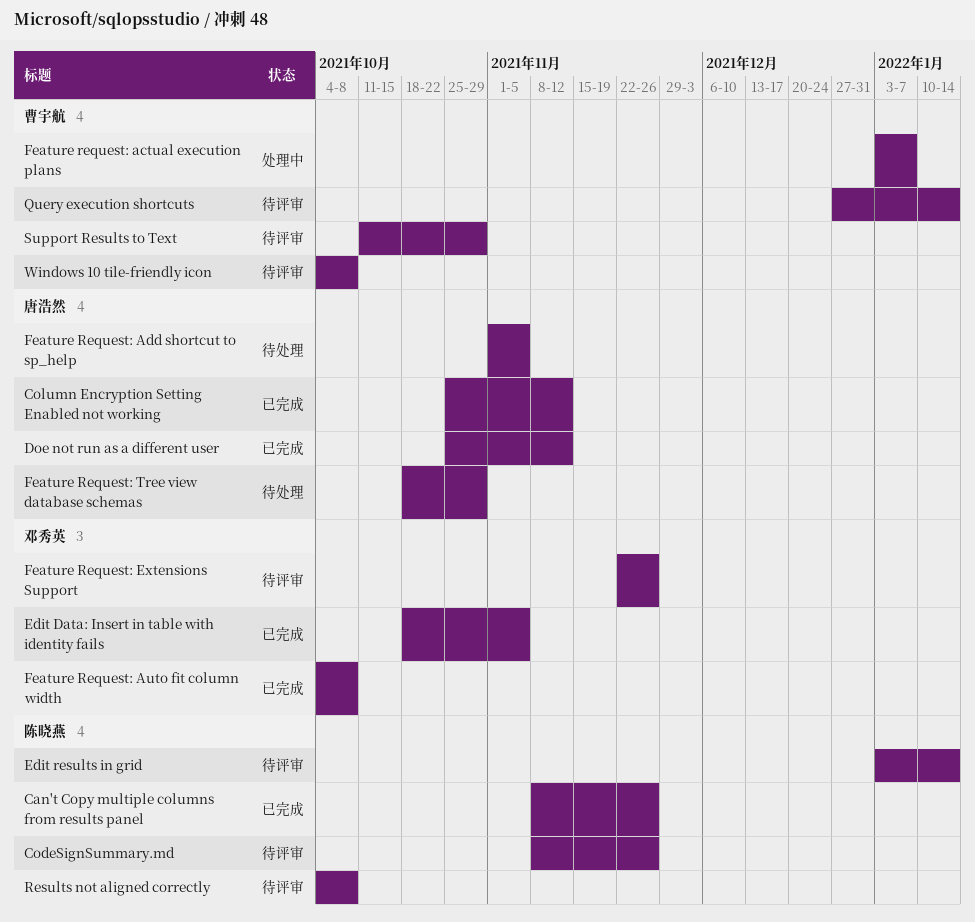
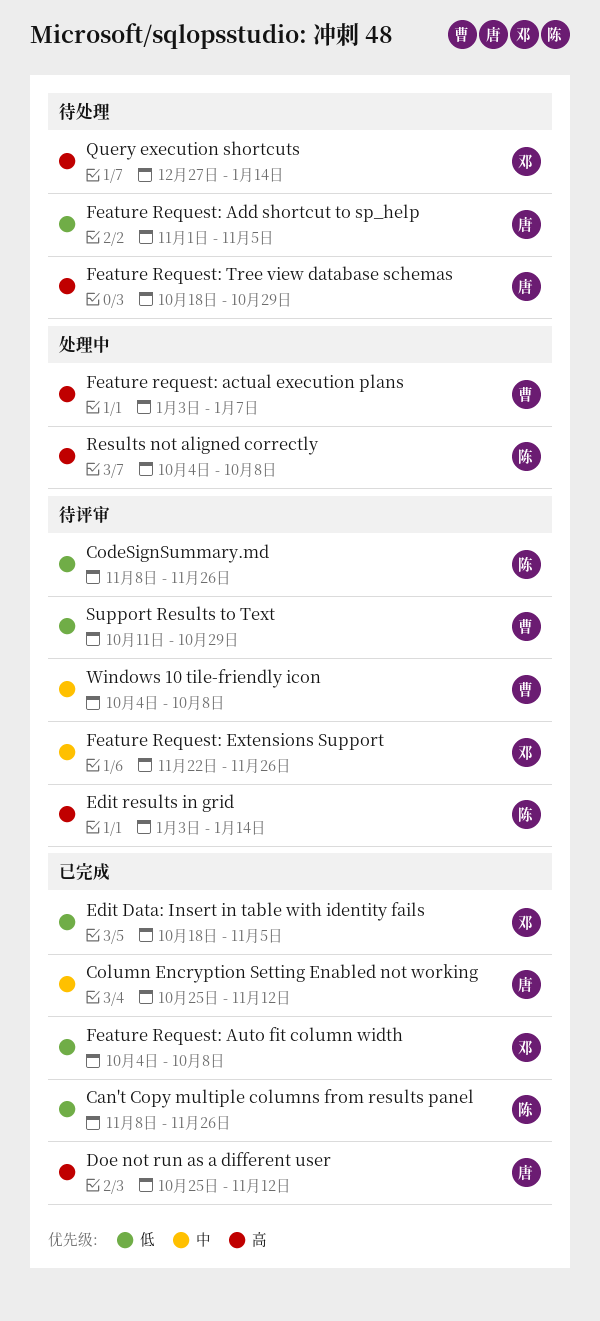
Query execution shortcuts, status: 待评审 -> 待处理
Query execution shortcuts, owner: 曹宇航 -> 邓秀英
Results not aligned correctly, status: 待评审 -> 处理中

